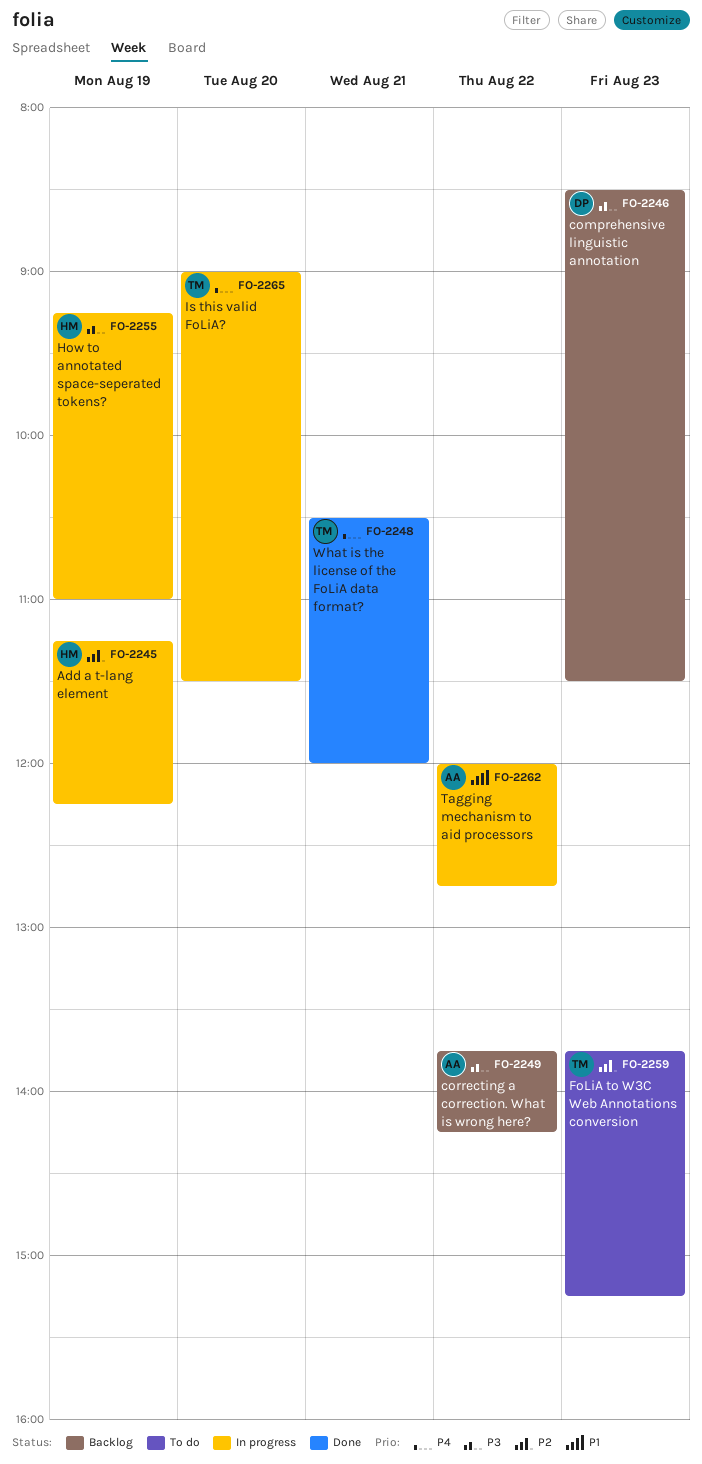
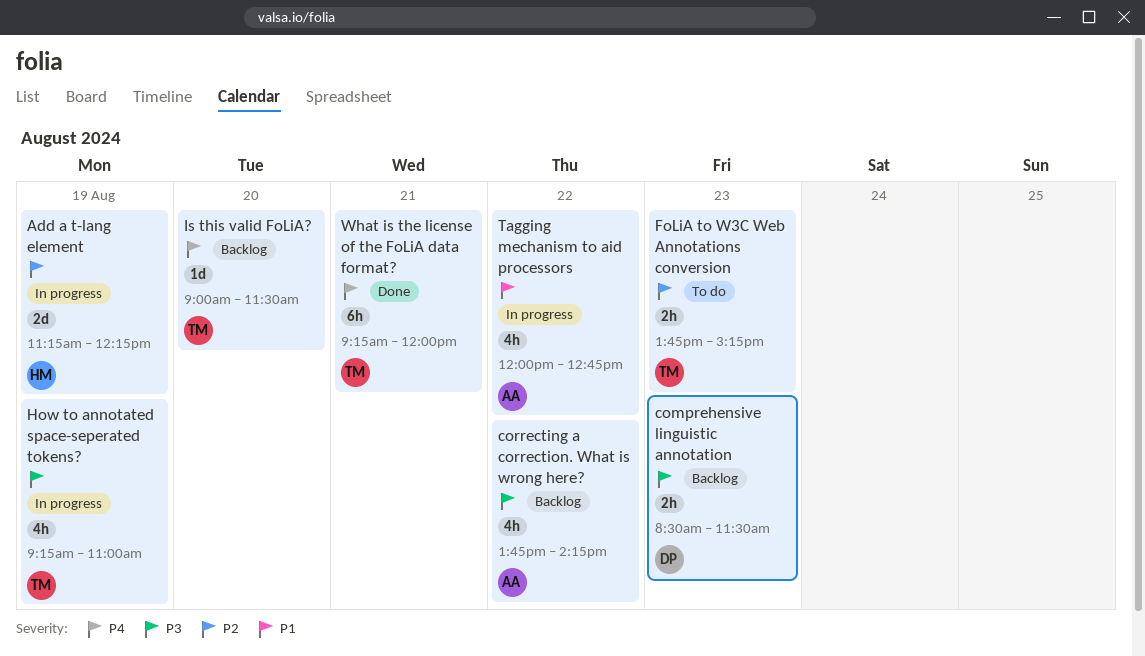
How to annotated space-seperated tokens?, owner: HM -> TM
Is this valid FoLiA?, status: In progress -> Backlog
What is the license of the FoLiA data format?, begins: 10:30 -> 09:15

